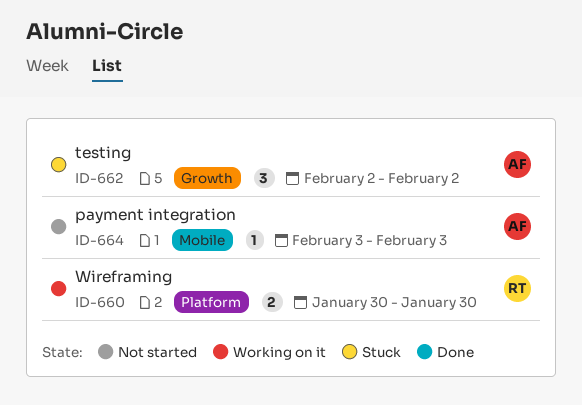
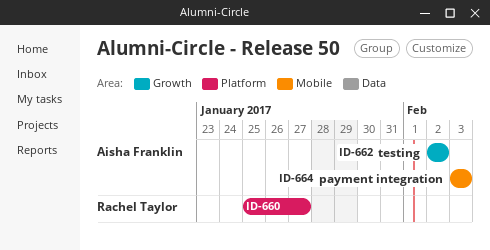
ID-660, start: Jan 30 -> Jan 25
ID-660, due: Jan 30 -> Jan 27

